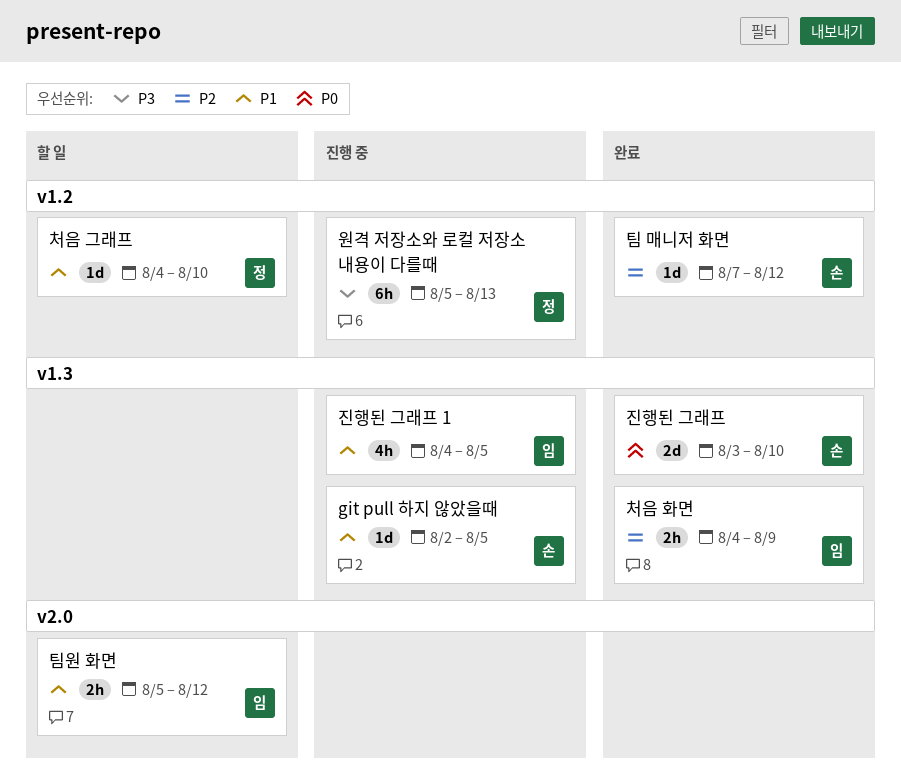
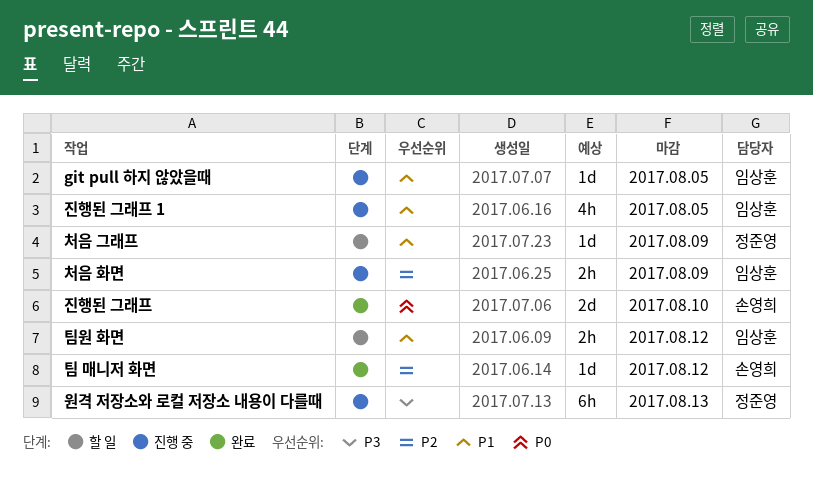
git pull 하지 않았을때, owner: 손영희 -> 임상훈
처음 그래프, due: Aug 10 -> Aug 9
처음 화면, status: 완료 -> 진행 중

